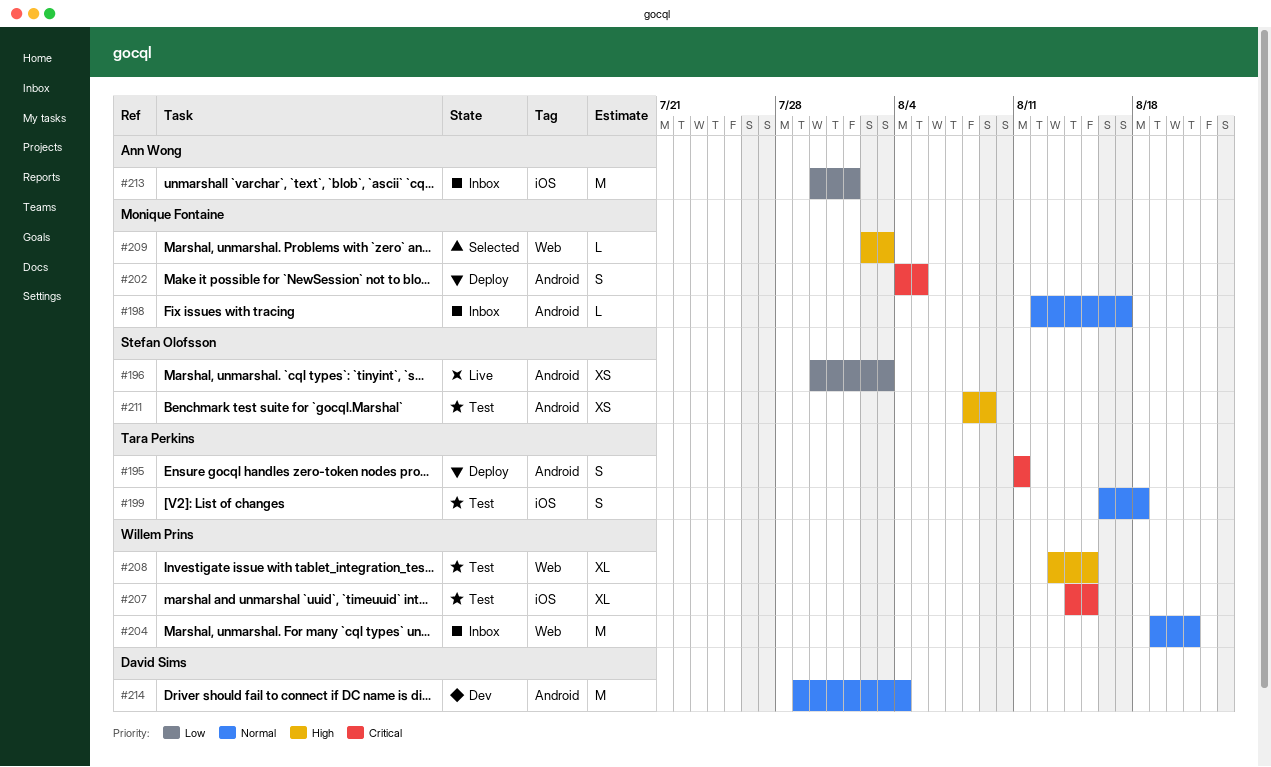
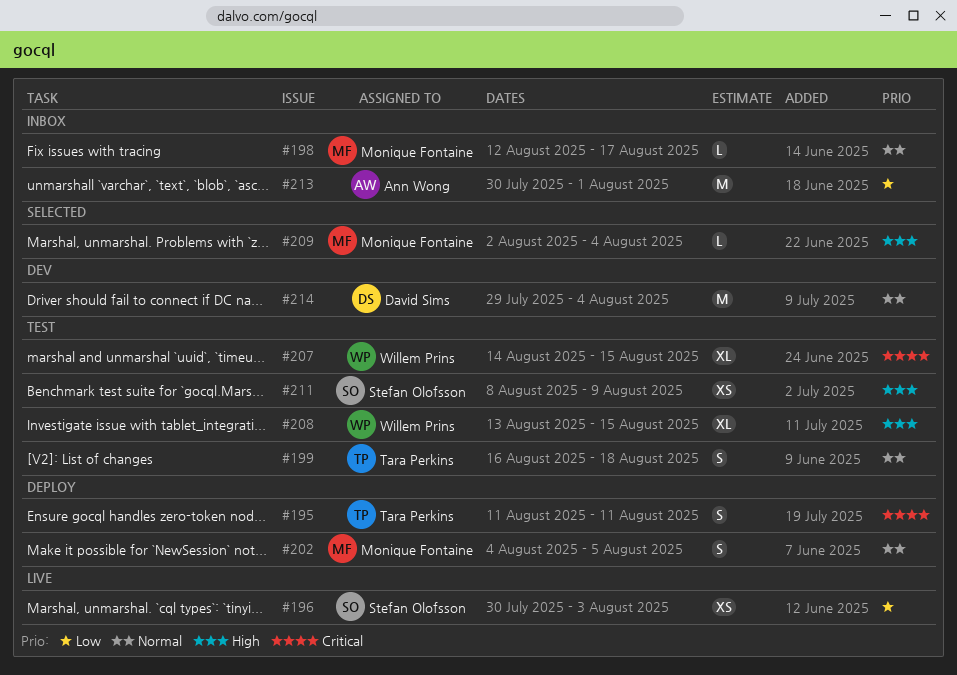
#202, priority: Critical -> Normal
#204: present -> none
#209, due: Aug 3 -> Aug 4

